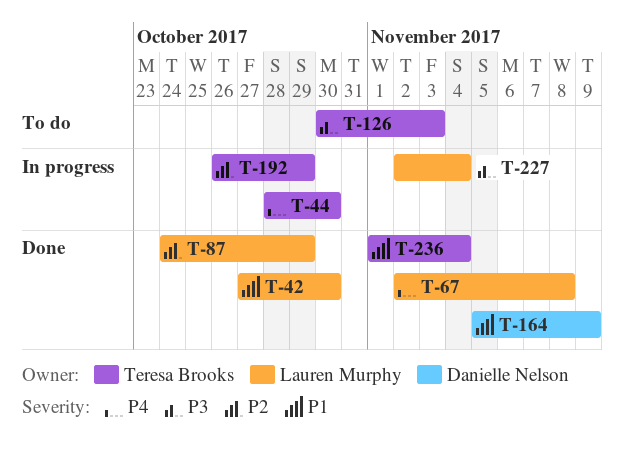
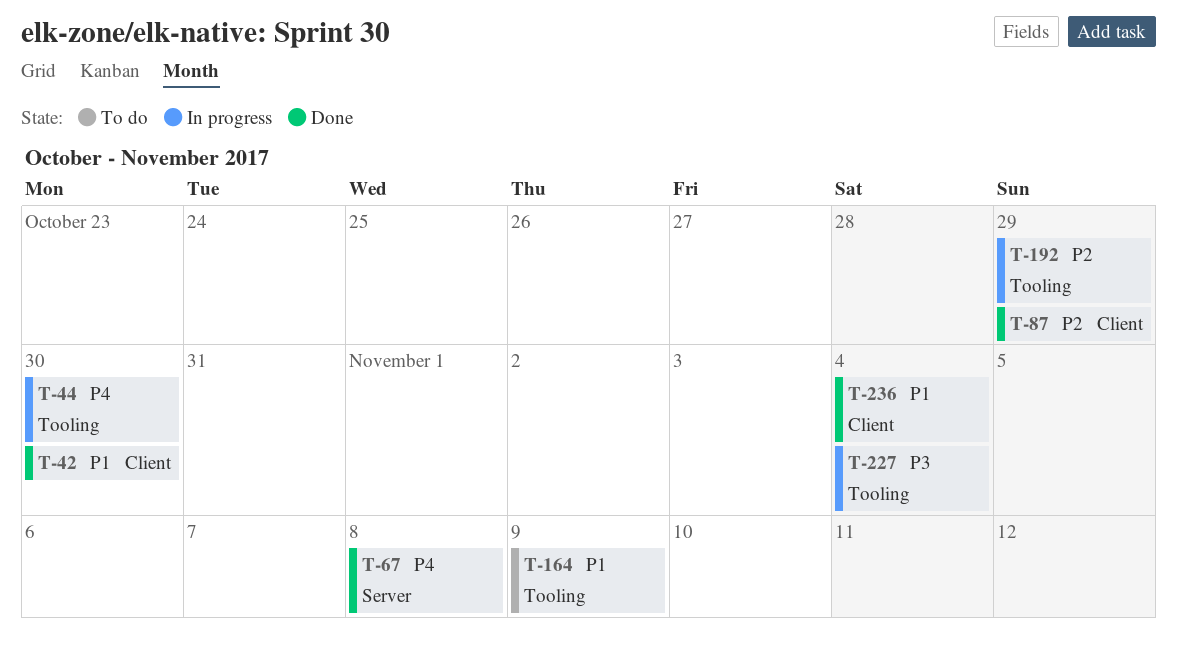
T-126: present -> none
T-164, status: Done -> To do

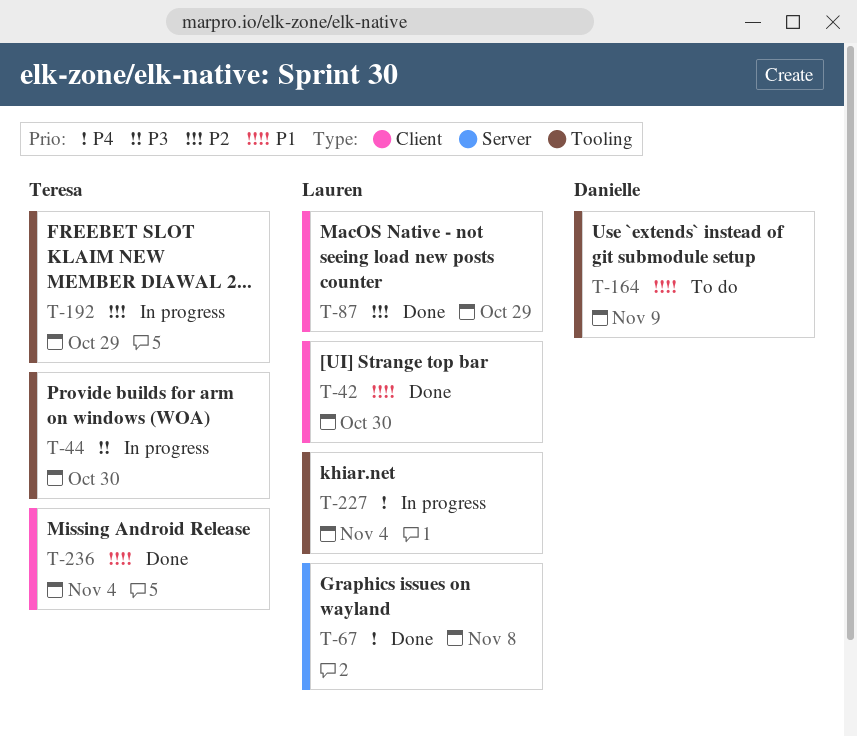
T-44, priority: P4 -> P3
T-227, priority: P3 -> P4

